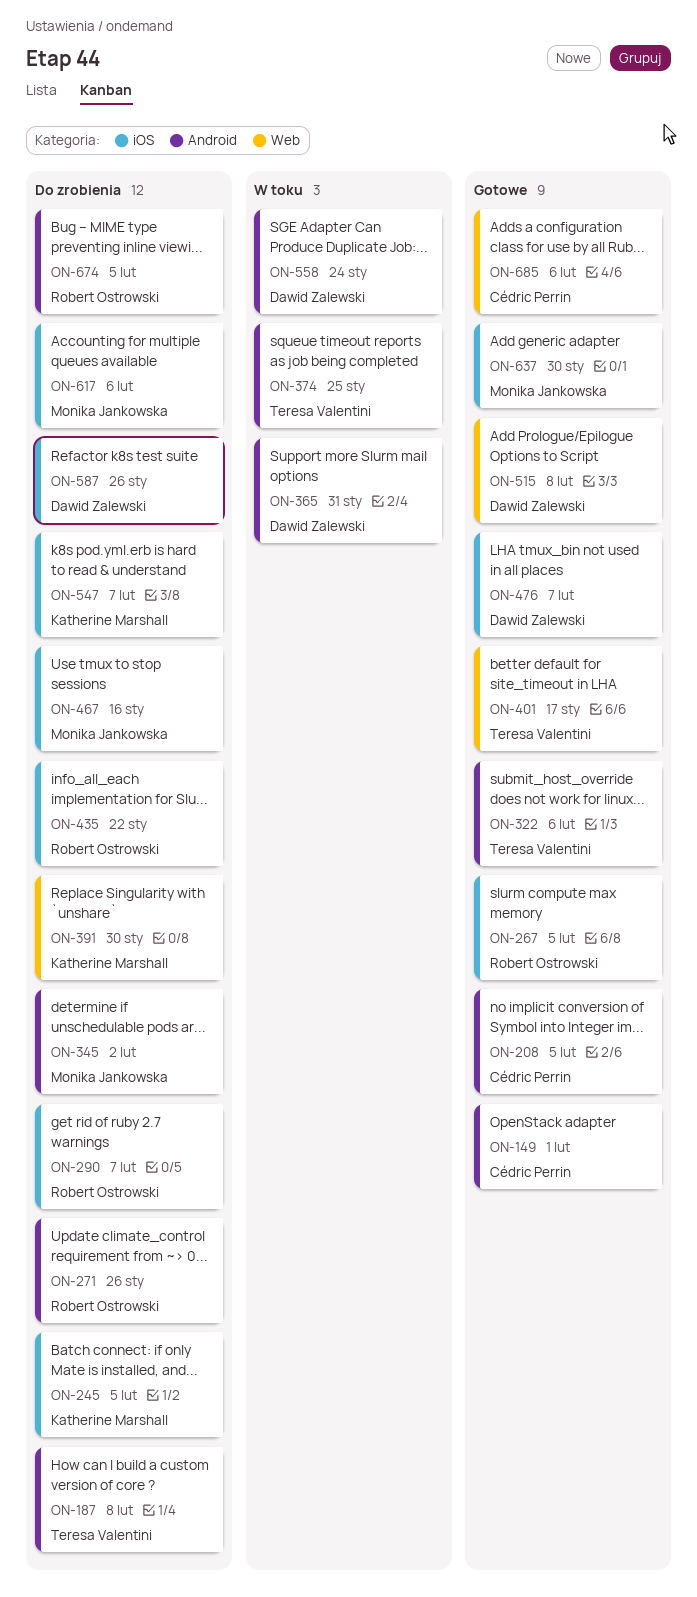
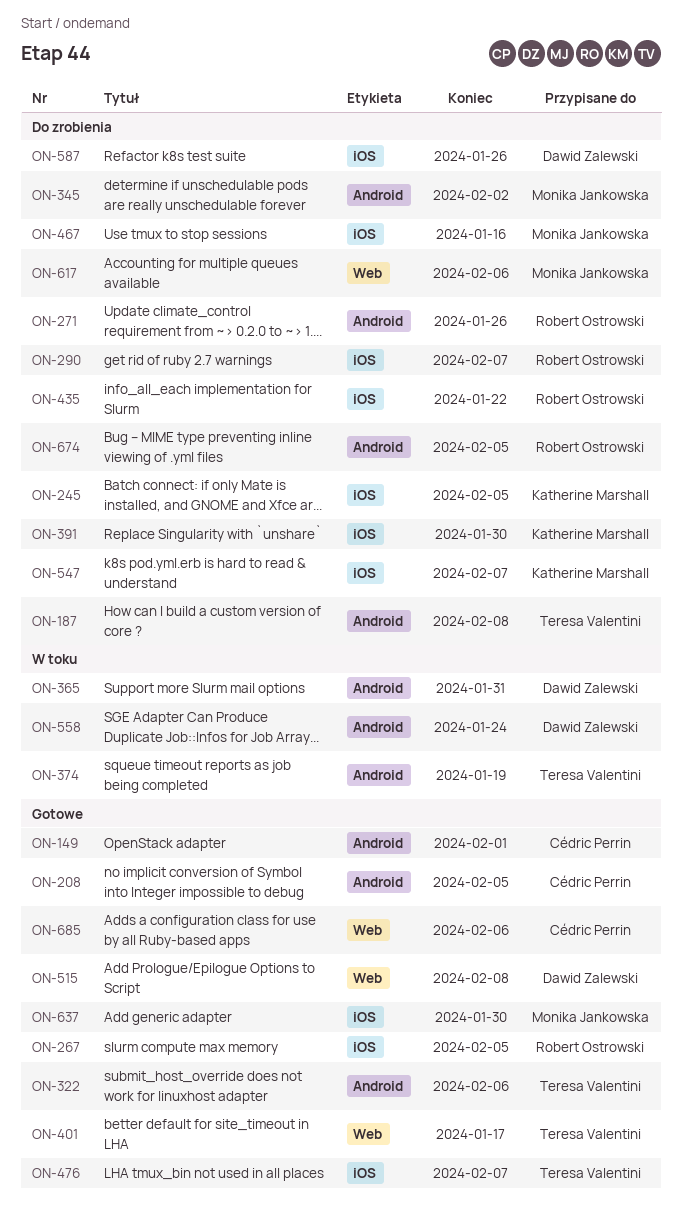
ON-374, due: Jan 25 -> Jan 19
ON-391, label: Web -> iOS
ON-476, owner: Dawid Zalewski -> Teresa Valentini
ON-617, label: iOS -> Web

